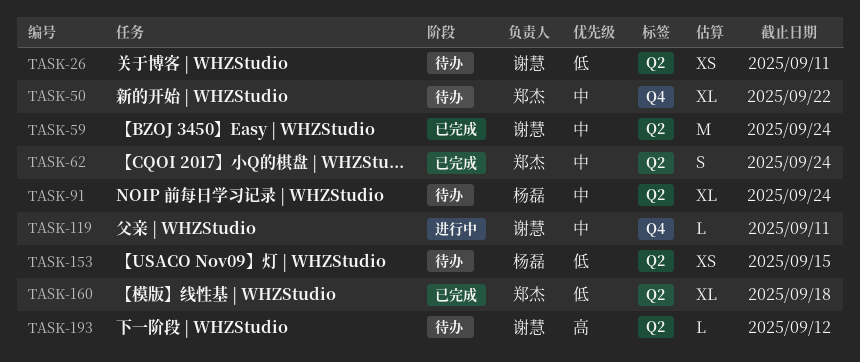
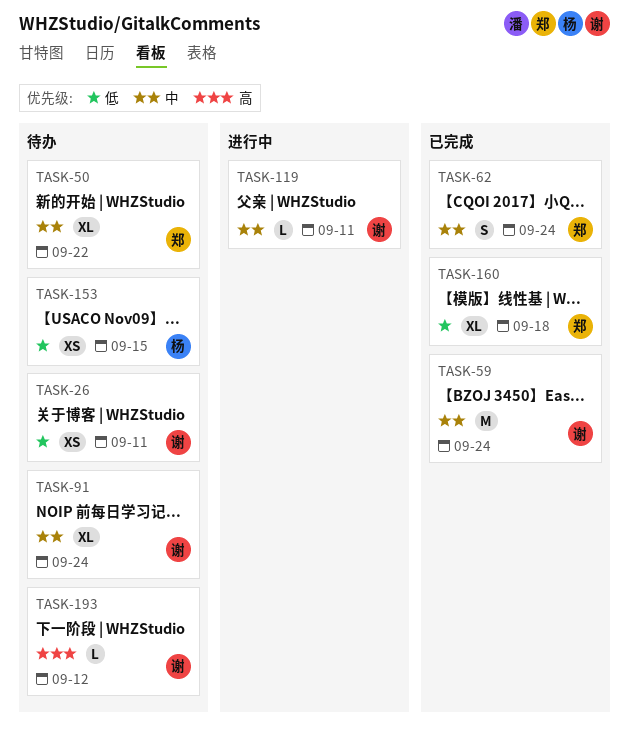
TASK-91, owner: 杨磊 -> 谢慧

